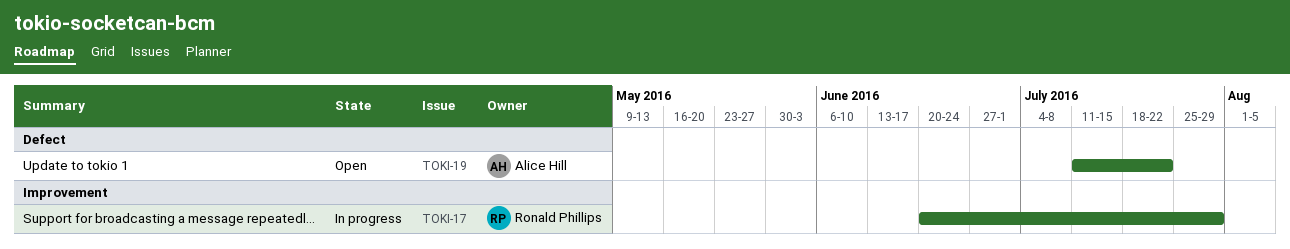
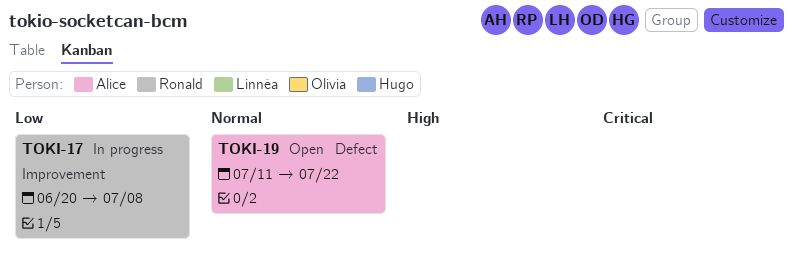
TOKI-17, due: Jul 29 -> Jul 8

